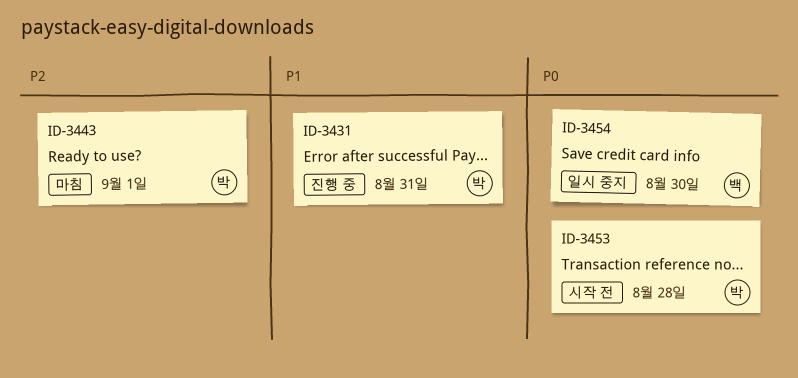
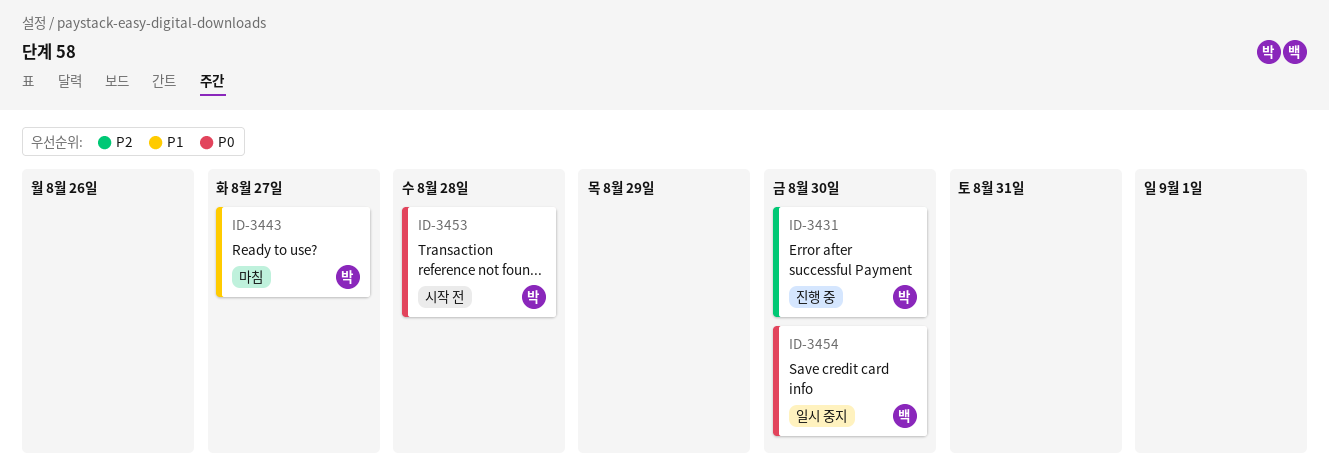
ID-3431, priority: P1 -> P2
ID-3431, due: Aug 31 -> Aug 30
ID-3443, priority: P2 -> P1
ID-3443, due: Sep 1 -> Aug 27

